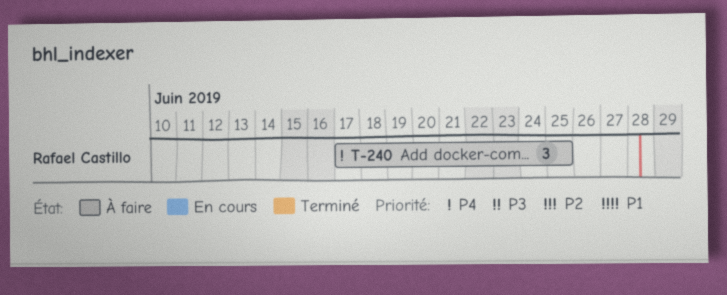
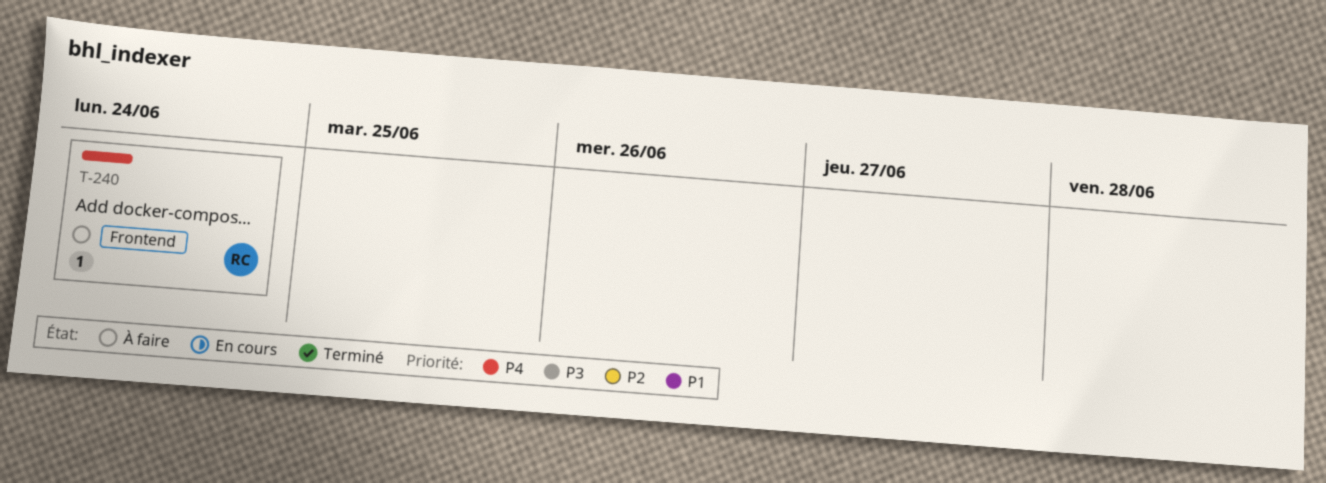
T-240, estimate: 3 -> 1
T-240, due: Jun 25 -> Jun 24

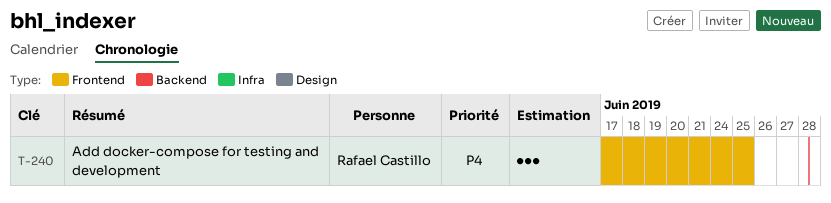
T-240, estimate: 1 -> 3
T-240, due: Jun 24 -> Jun 25

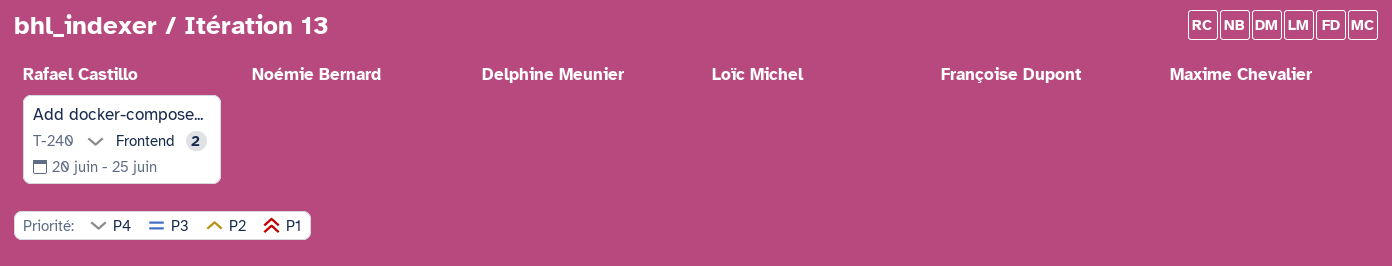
T-240, estimate: 3 -> 2
T-240, start: Jun 17 -> Jun 20

